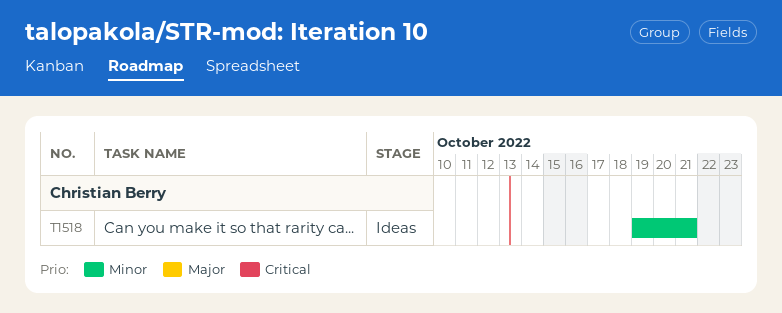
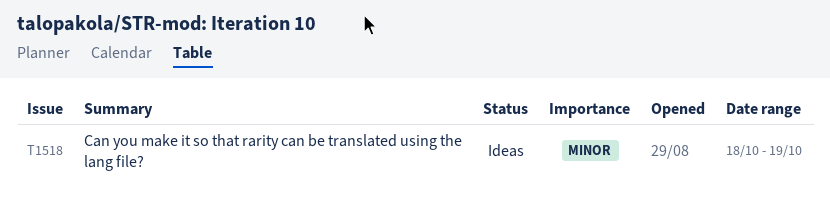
T1518, start: Oct 19 -> Oct 18
T1518, due: Oct 21 -> Oct 19

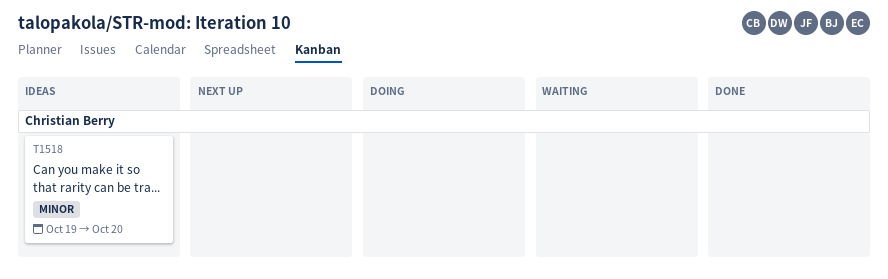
T1518, start: Oct 18 -> Oct 19
T1518, due: Oct 19 -> Oct 20

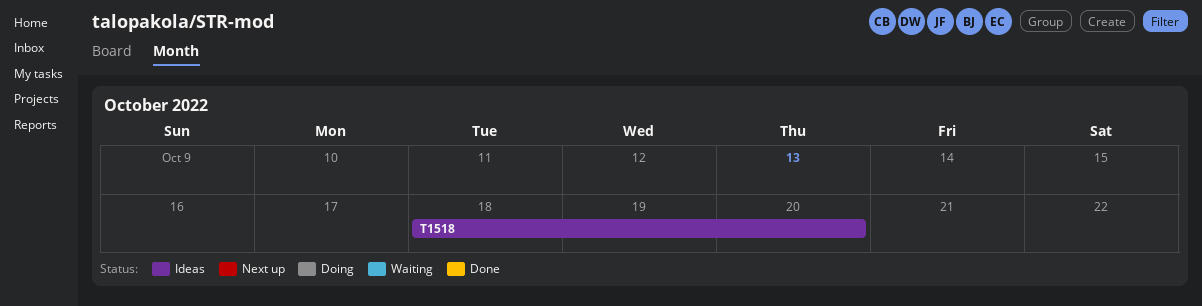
T1518, start: Oct 19 -> Oct 18

